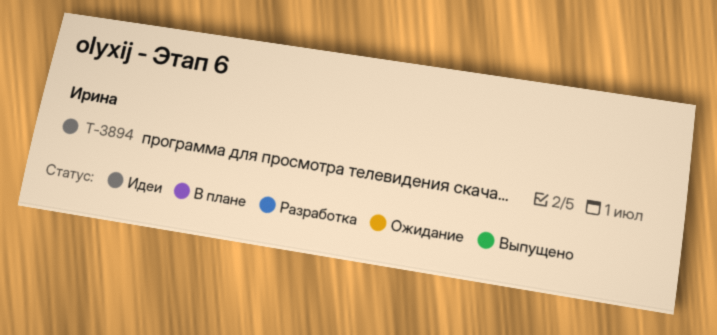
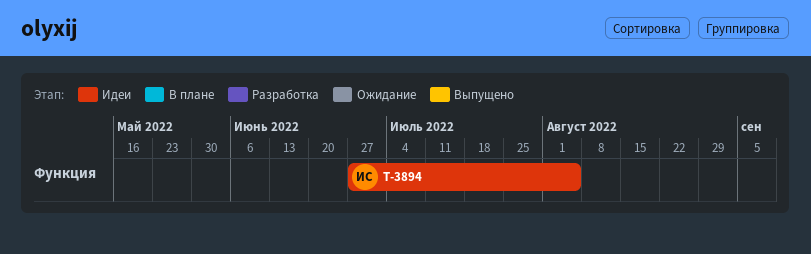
T-3894, due: Jul 1 -> Aug 5

